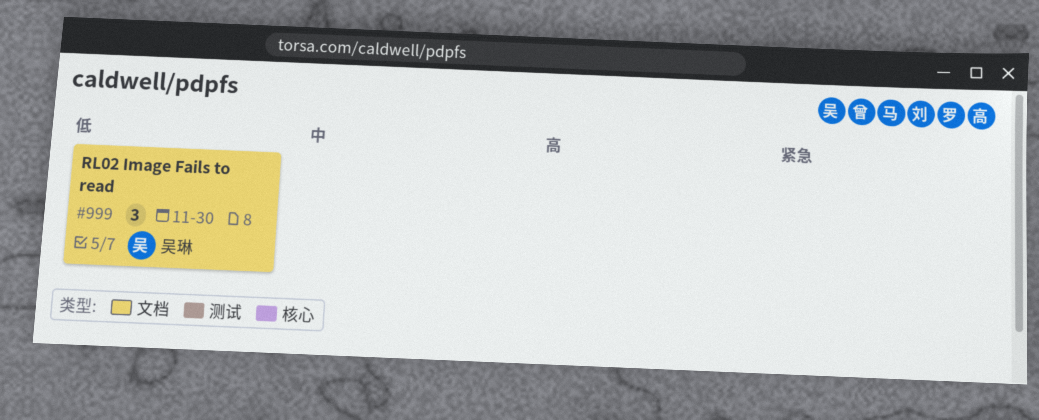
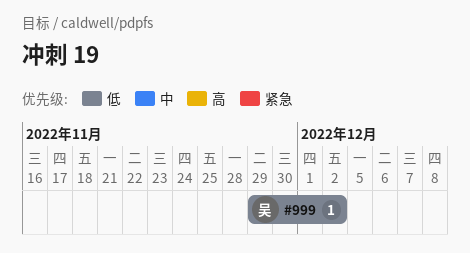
#999, estimate: 3 -> 1
#999, due: Nov 30 -> Dec 2

